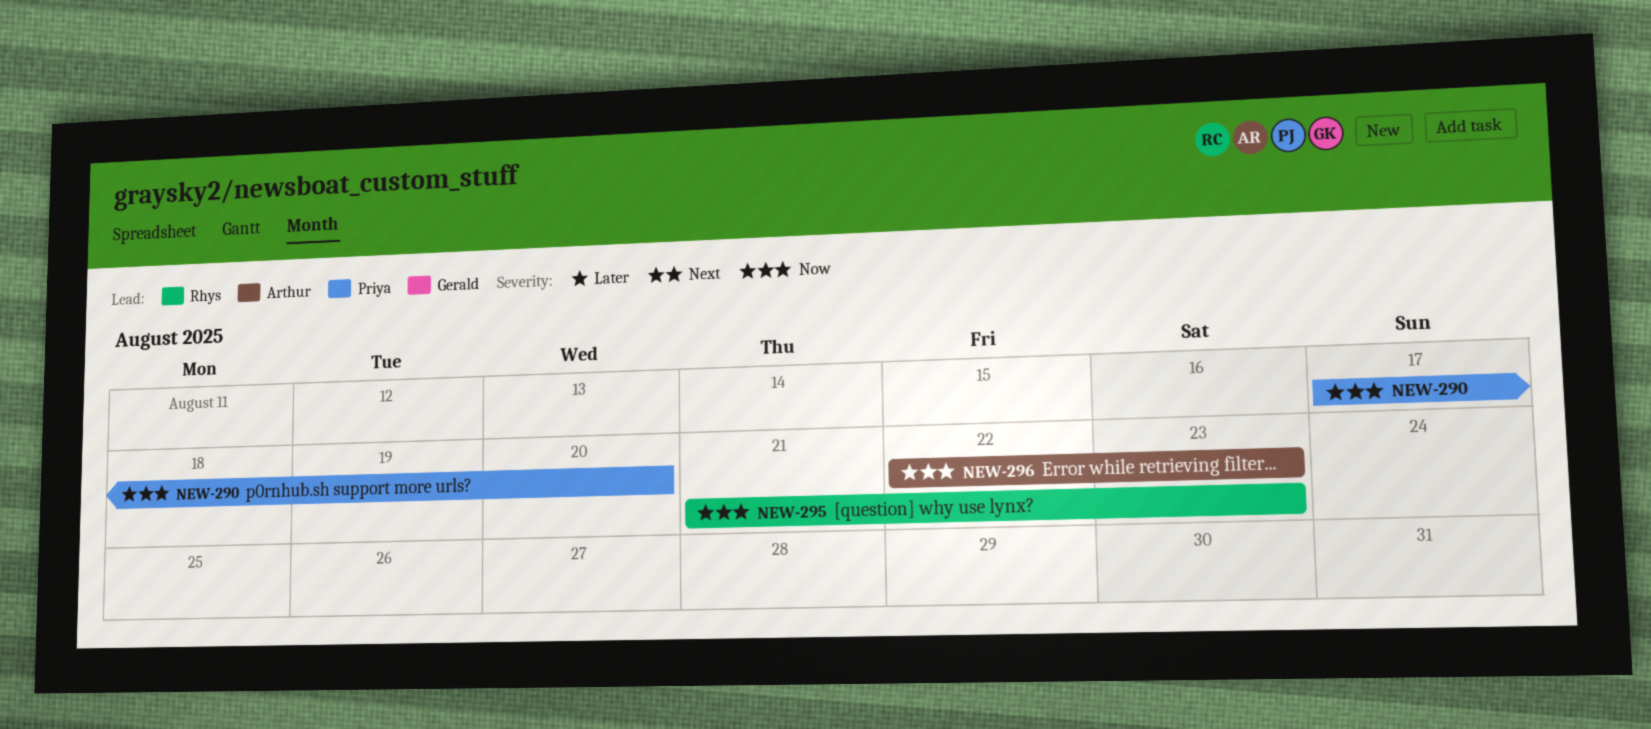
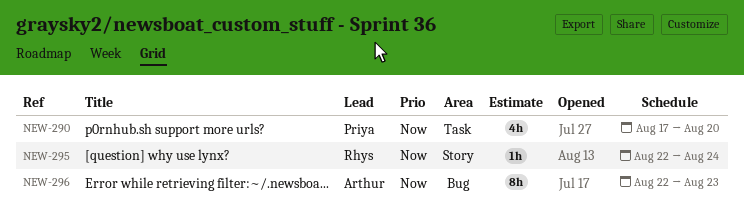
NEW-295, start: Aug 21 -> Aug 22
NEW-295, due: Aug 23 -> Aug 24

